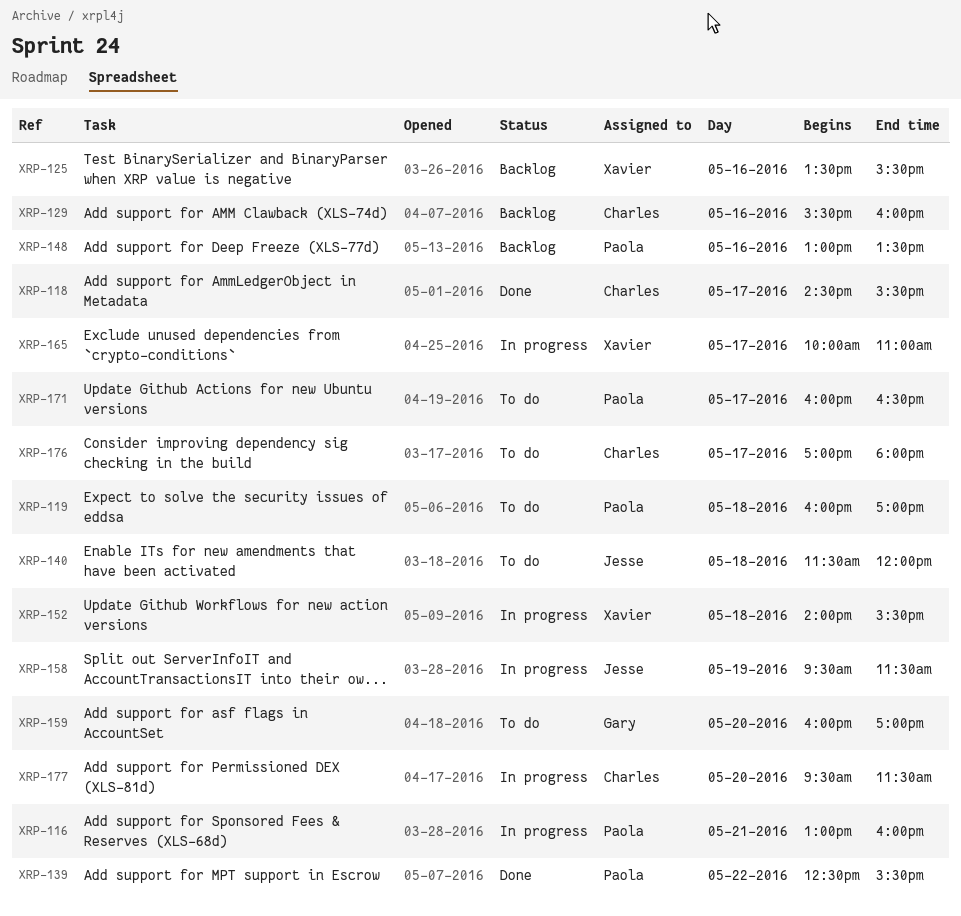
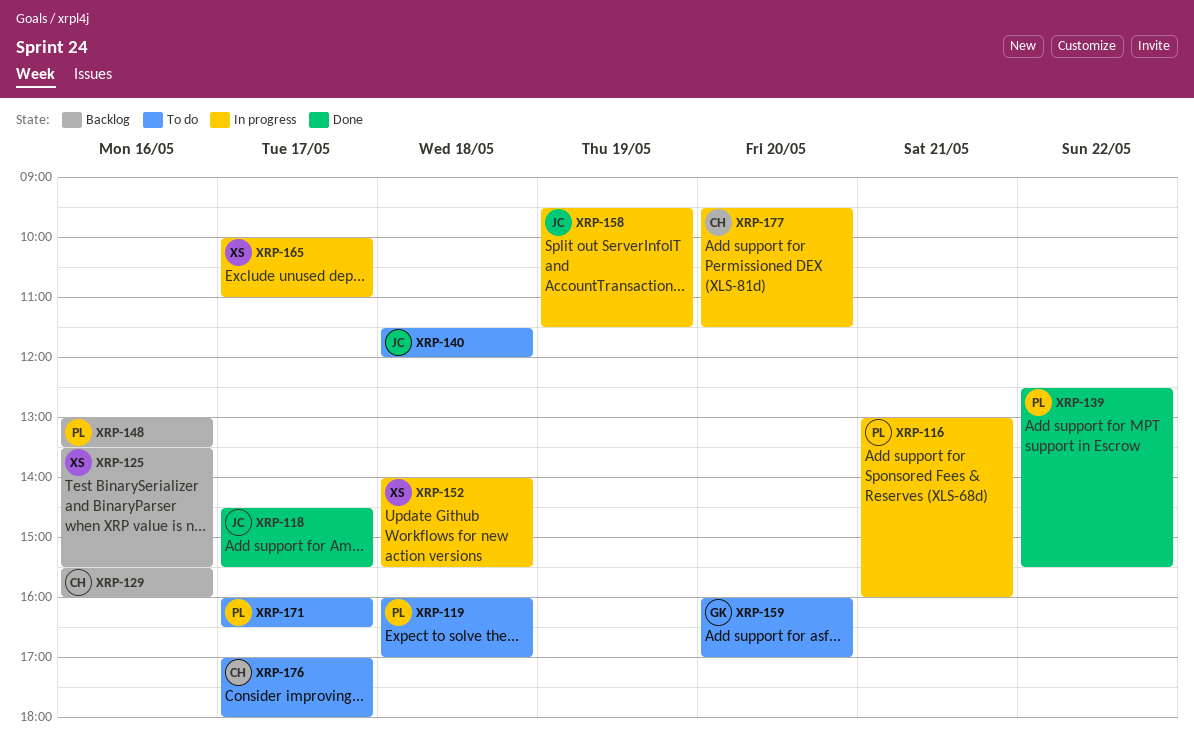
XRP-118, owner: Charles -> Jesse

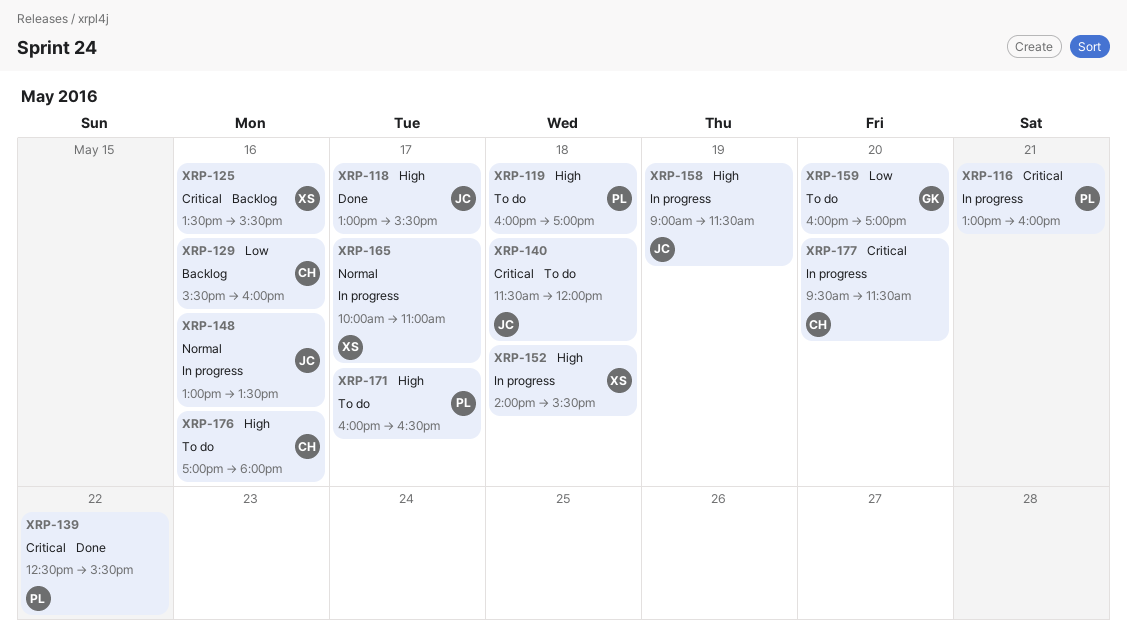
XRP-118, begins: 14:30 -> 13:00
XRP-148, status: Backlog -> In progress
XRP-148, owner: PL -> JC
XRP-158, begins: 09:30 -> 09:00
XRP-176, day: May 17 -> May 16

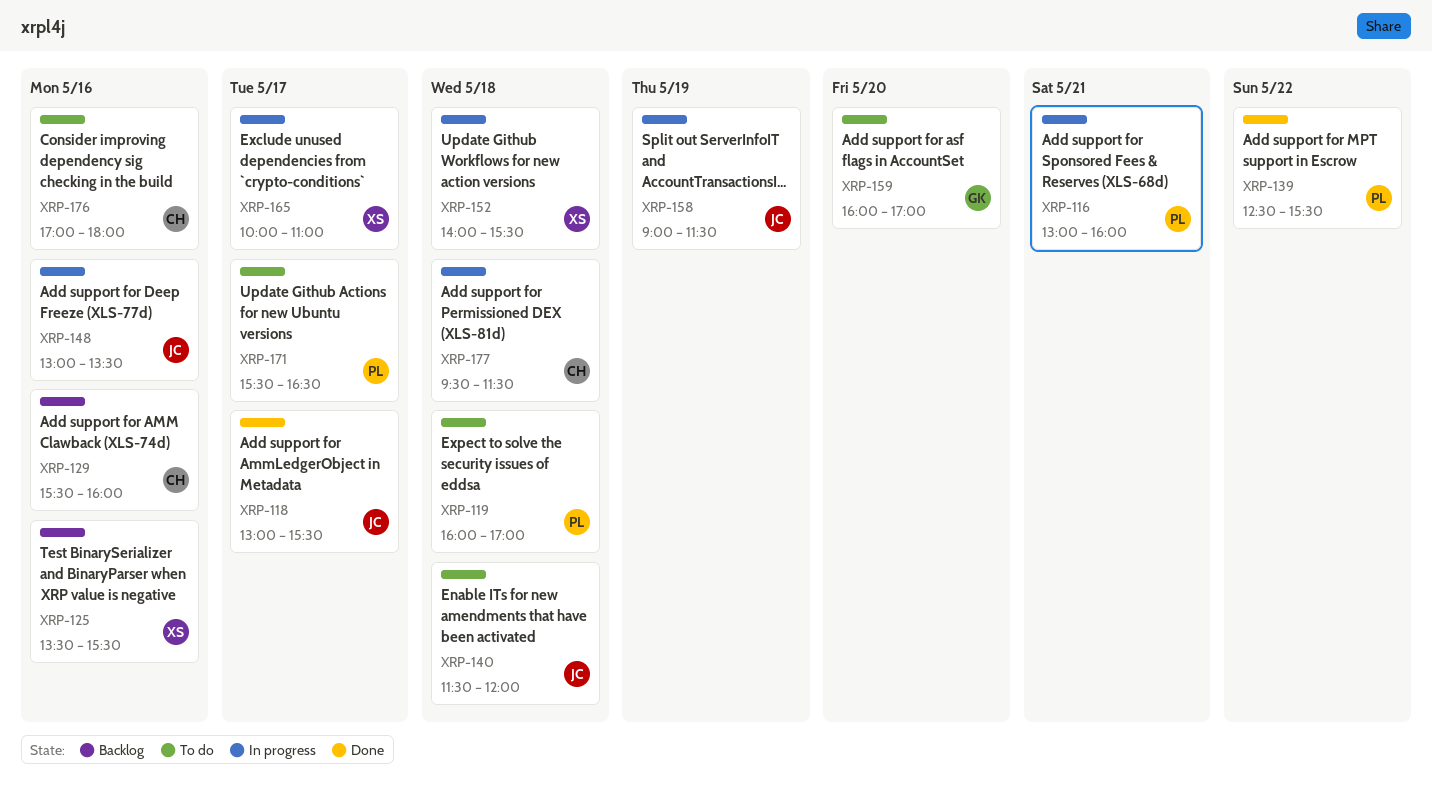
XRP-171, begins: 16:00 -> 15:30
XRP-177, day: May 20 -> May 18

